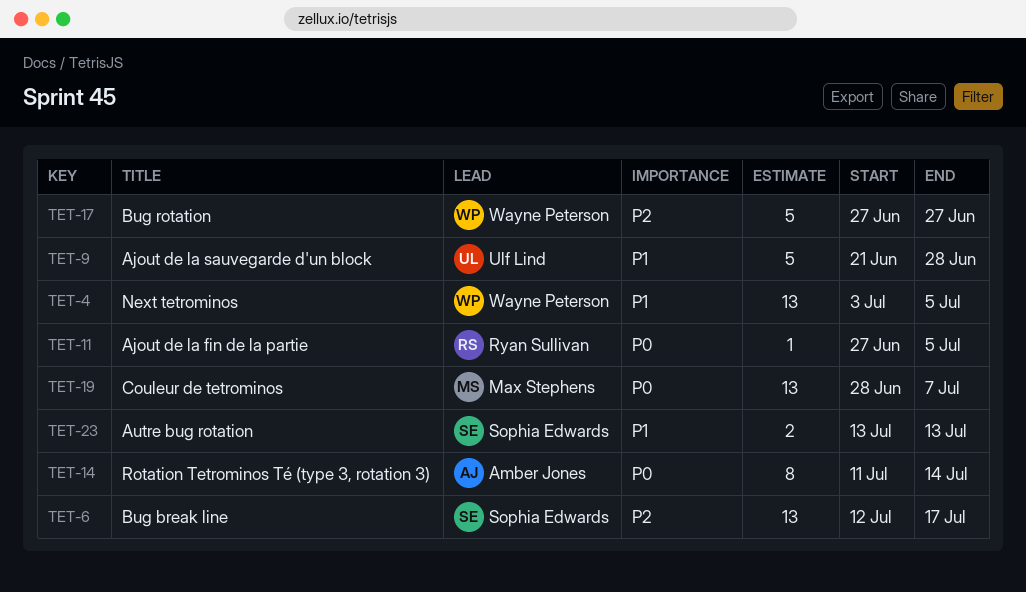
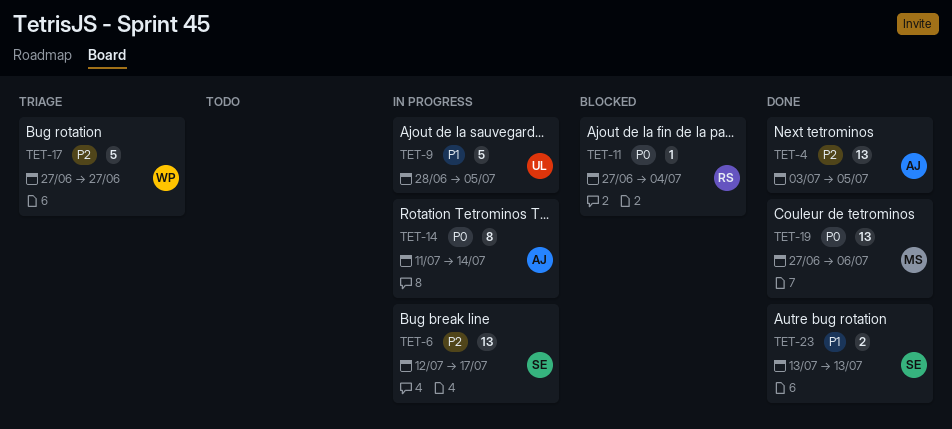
TET-4, owner: Wayne Peterson -> Amber Jones
TET-4, priority: P1 -> P2
TET-9, start: Jun 21 -> Jun 28
TET-9, due: Jun 28 -> Jul 5
TET-11, due: Jul 5 -> Jul 4
TET-19, start: Jun 28 -> Jun 27
TET-19, due: Jul 7 -> Jul 6

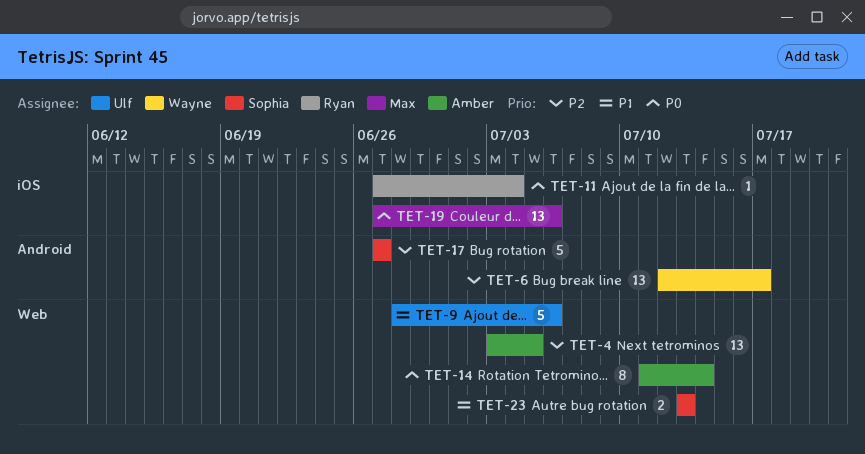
TET-6, owner: Sophia -> Wayne
TET-9, due: Jul 5 -> Jul 6
TET-17, owner: Wayne -> Sophia

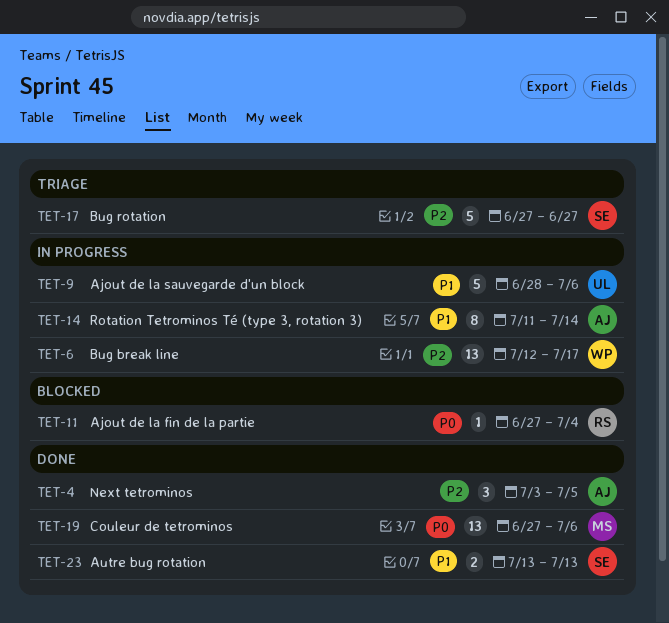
TET-4, estimate: 13 -> 3
TET-14, priority: P0 -> P1

